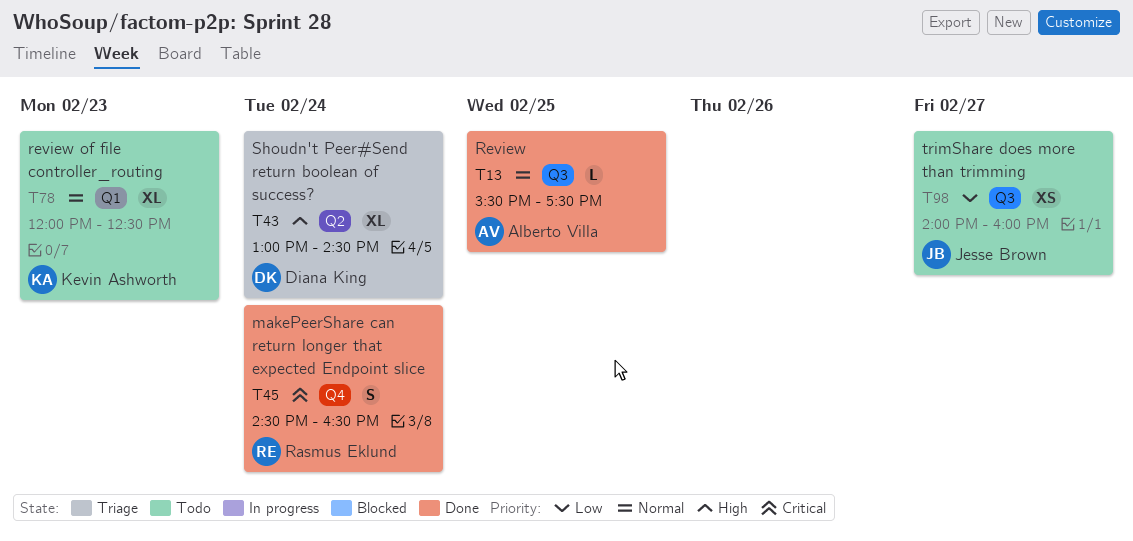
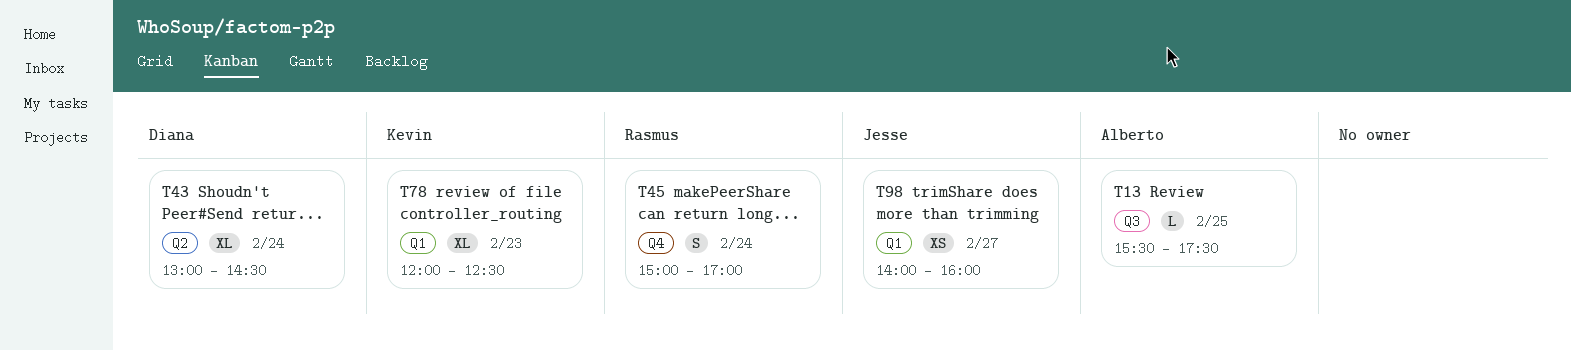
T45, begins: 14:30 -> 15:00
T45, ends: 16:30 -> 17:00
T98, label: Q3 -> Q1

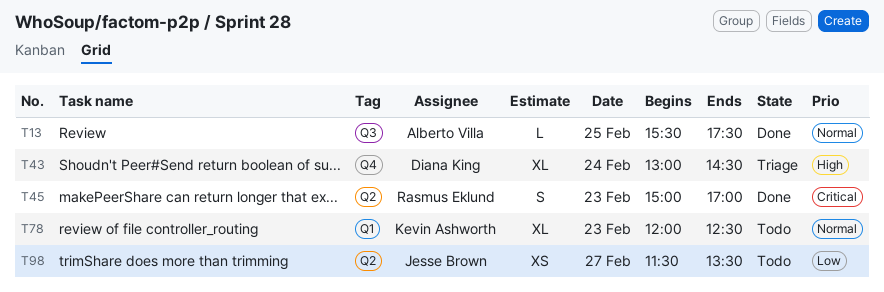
T43, label: Q2 -> Q4
T45, label: Q4 -> Q2
T45, day: Feb 24 -> Feb 23
T98, label: Q1 -> Q2
T98, begins: 14:00 -> 11:30
T98, ends: 16:00 -> 13:30

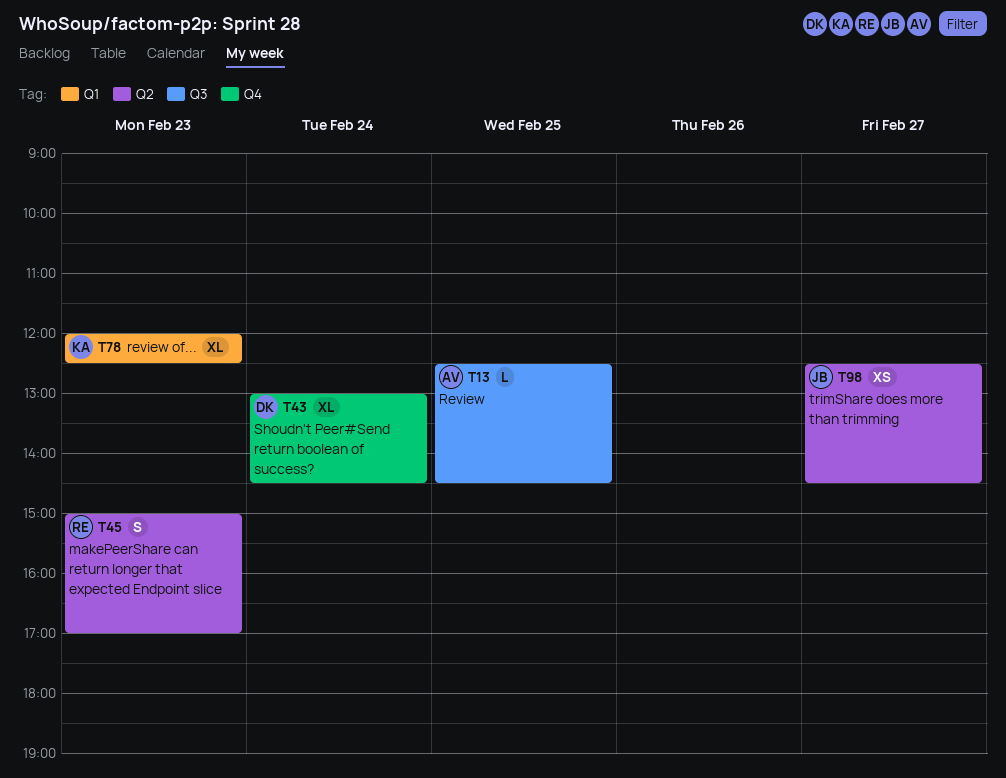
T13, begins: 15:30 -> 12:30
T13, ends: 17:30 -> 14:30
T98, begins: 11:30 -> 12:30
T98, ends: 13:30 -> 14:30

